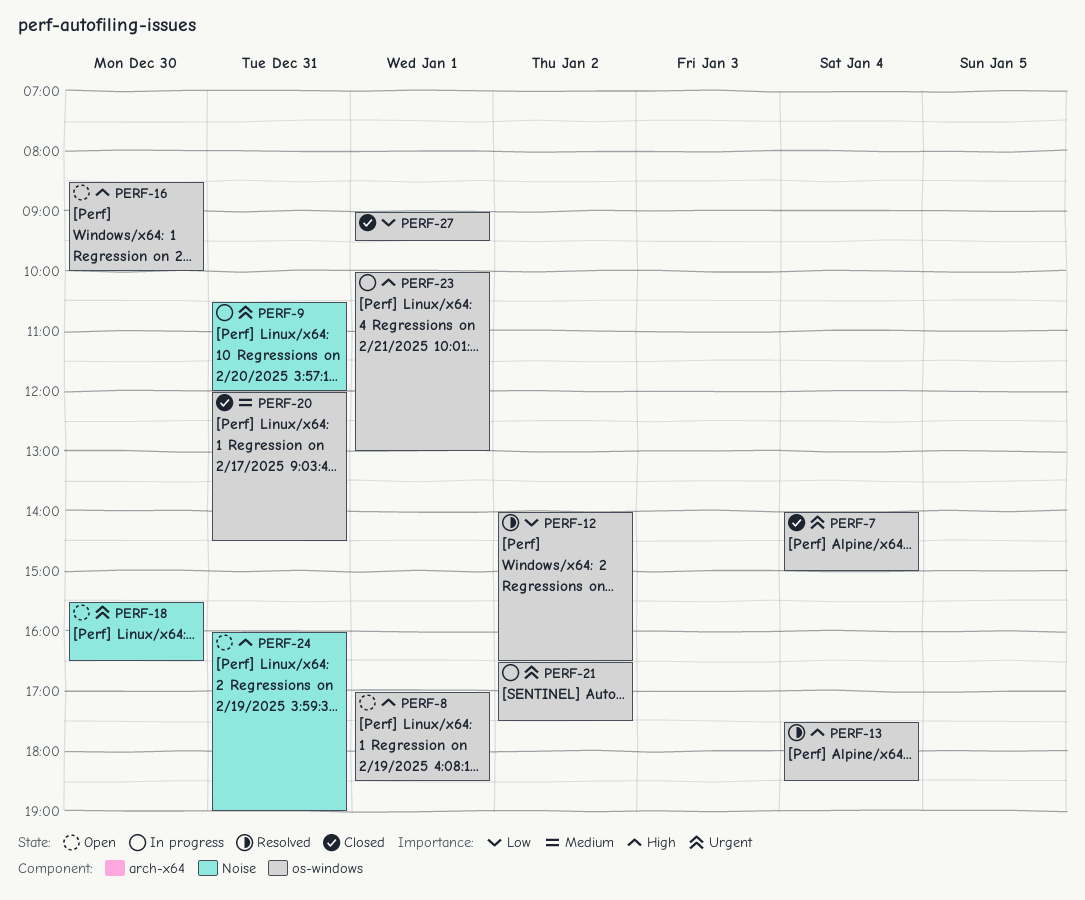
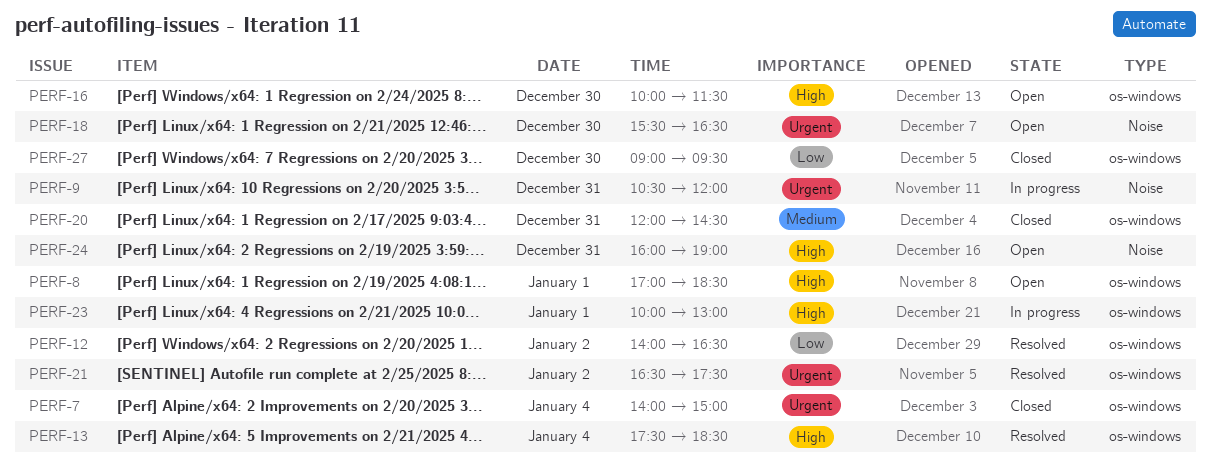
PERF-16, begins: 08:30 -> 10:00
PERF-16, ends: 10:00 -> 11:30
PERF-21, status: In progress -> Resolved
PERF-27, day: Jan 1 -> Dec 30

